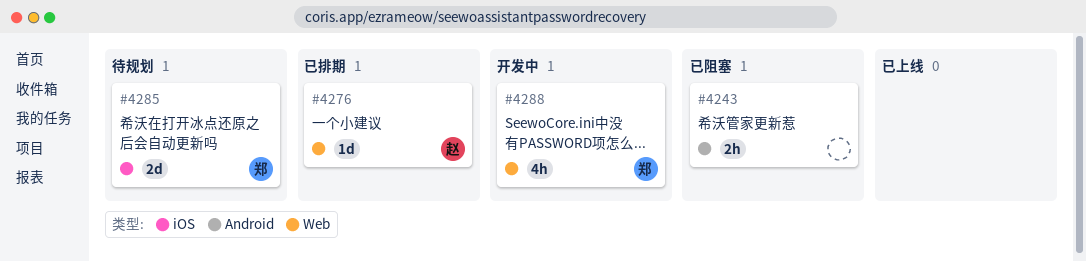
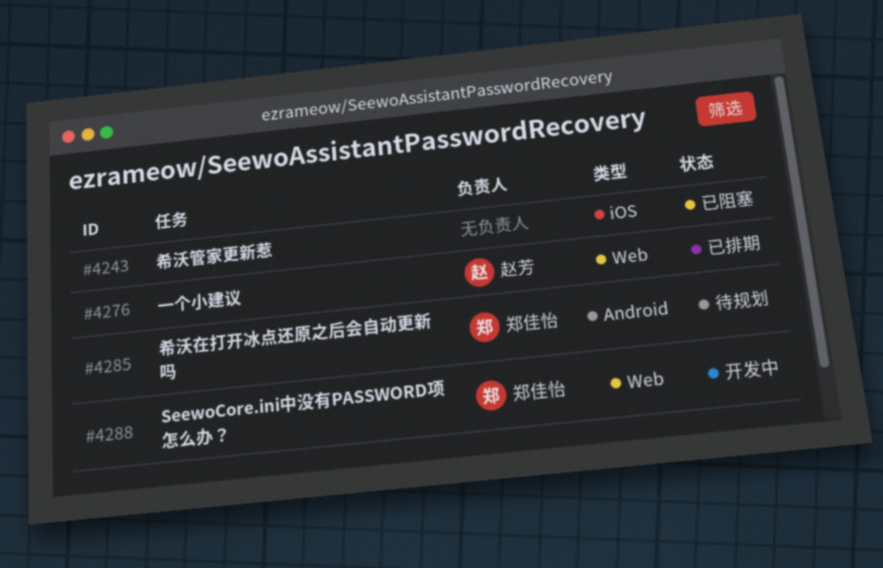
#4243, label: Android -> iOS
#4285, label: iOS -> Android

